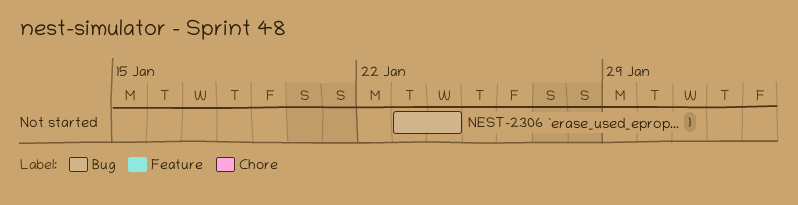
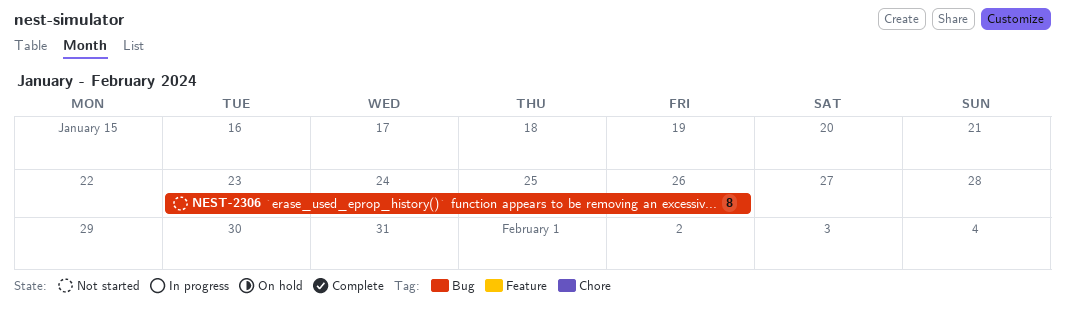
NEST-2306, estimate: 1 -> 8
NEST-2306, due: Jan 24 -> Jan 26

